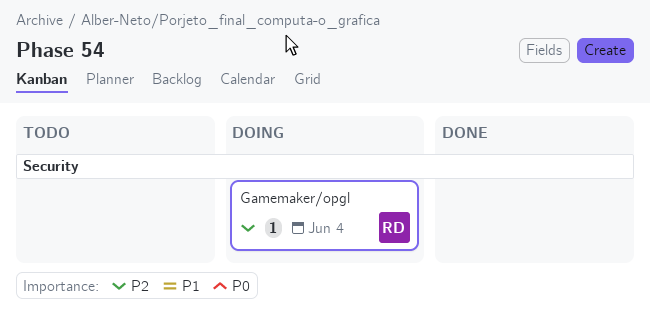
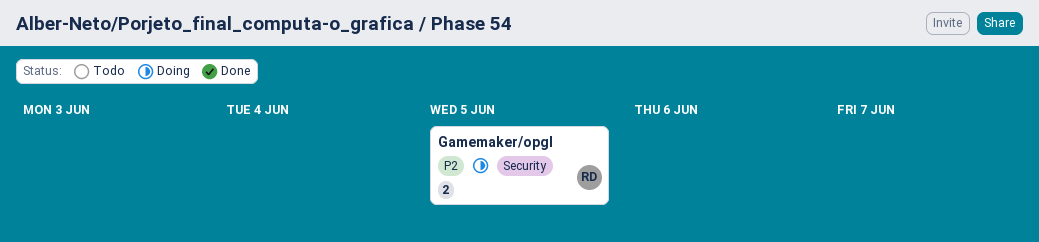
Gamemaker/opgl, estimate: 1 -> 2
Gamemaker/opgl, due: Jun 4 -> Jun 5

